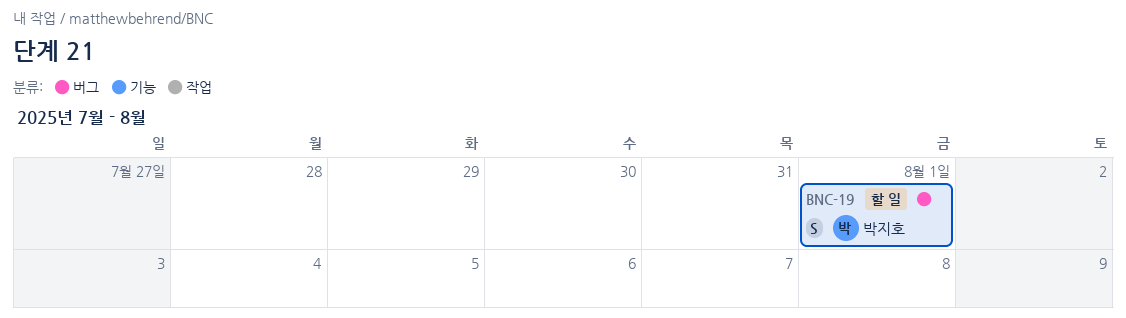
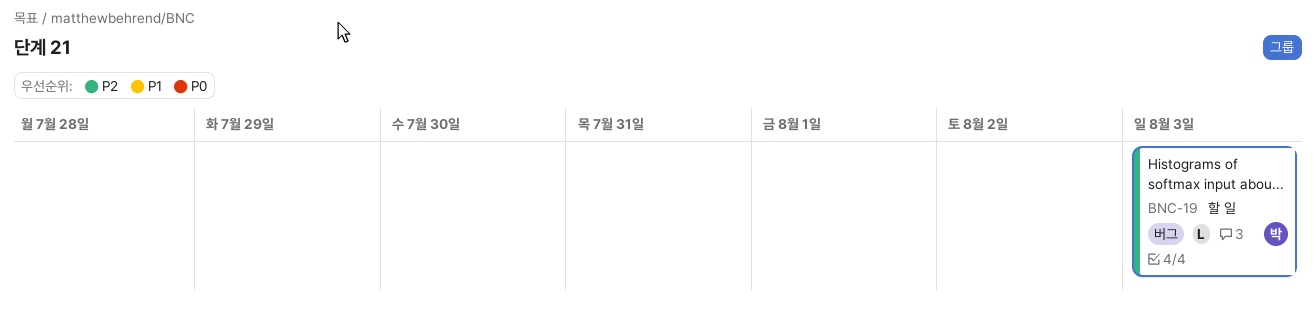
BNC-19, estimate: S -> L
BNC-19, due: Aug 1 -> Aug 3

